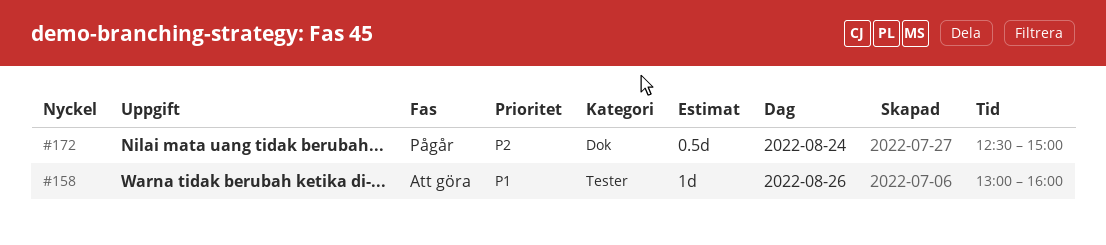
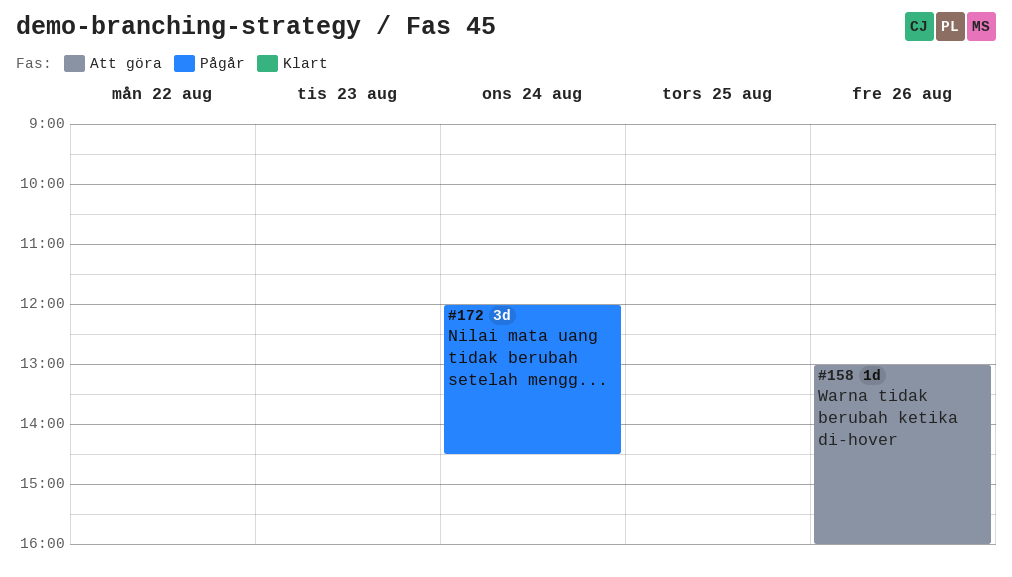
#172, estimate: 0.5d -> 3d
#172, begins: 12:30 -> 12:00
#172, ends: 15:00 -> 14:30

